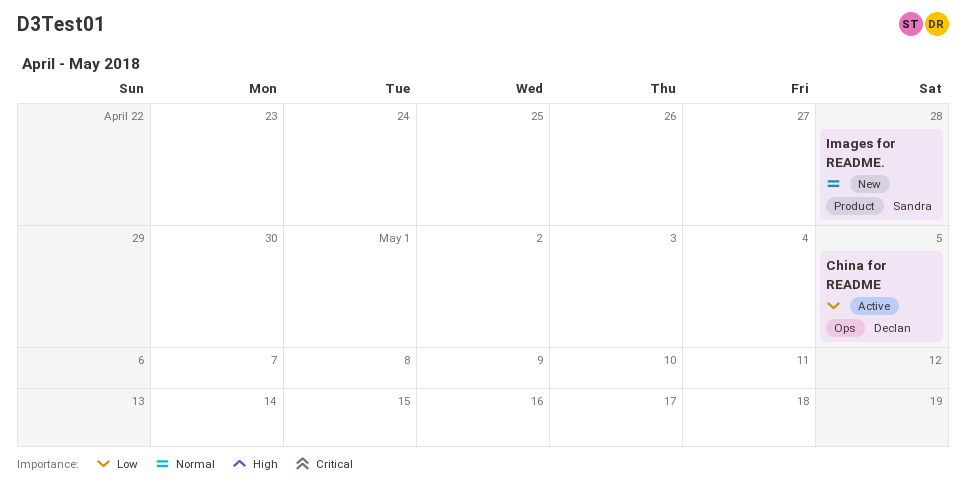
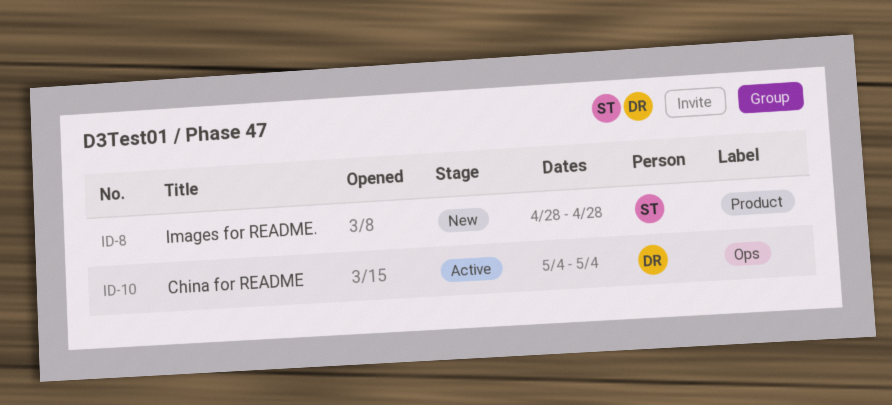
China for README, due: May 5 -> May 4

